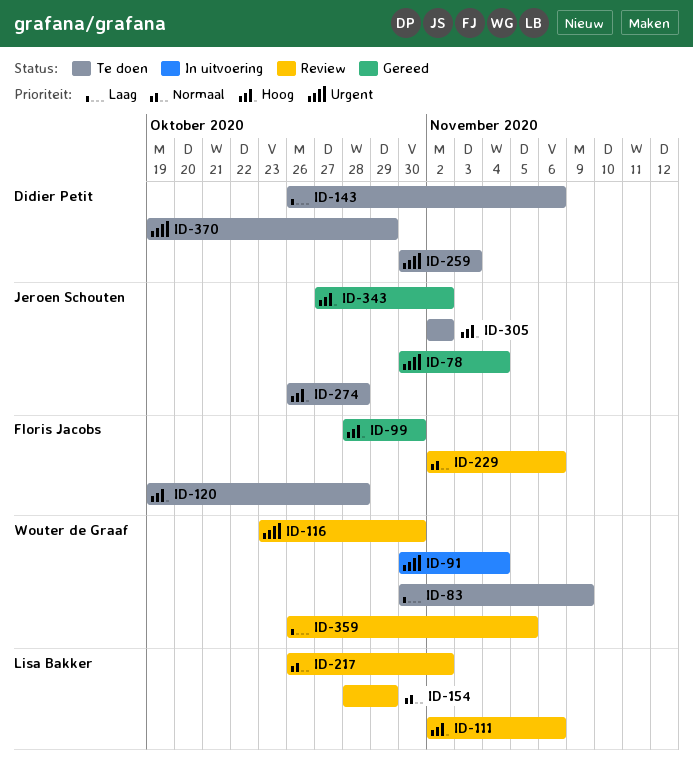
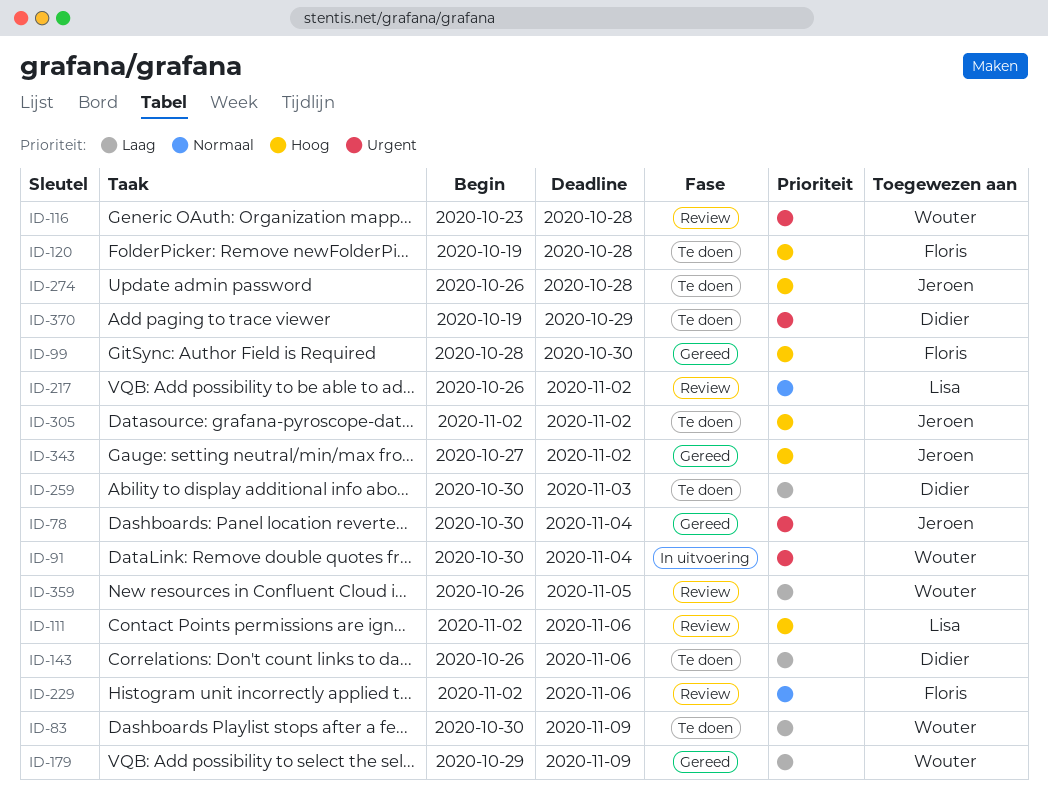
ID-116, due: Oct 30 -> Oct 28
ID-154: present -> none
ID-179: none -> present
ID-259, priority: Urgent -> Laag

